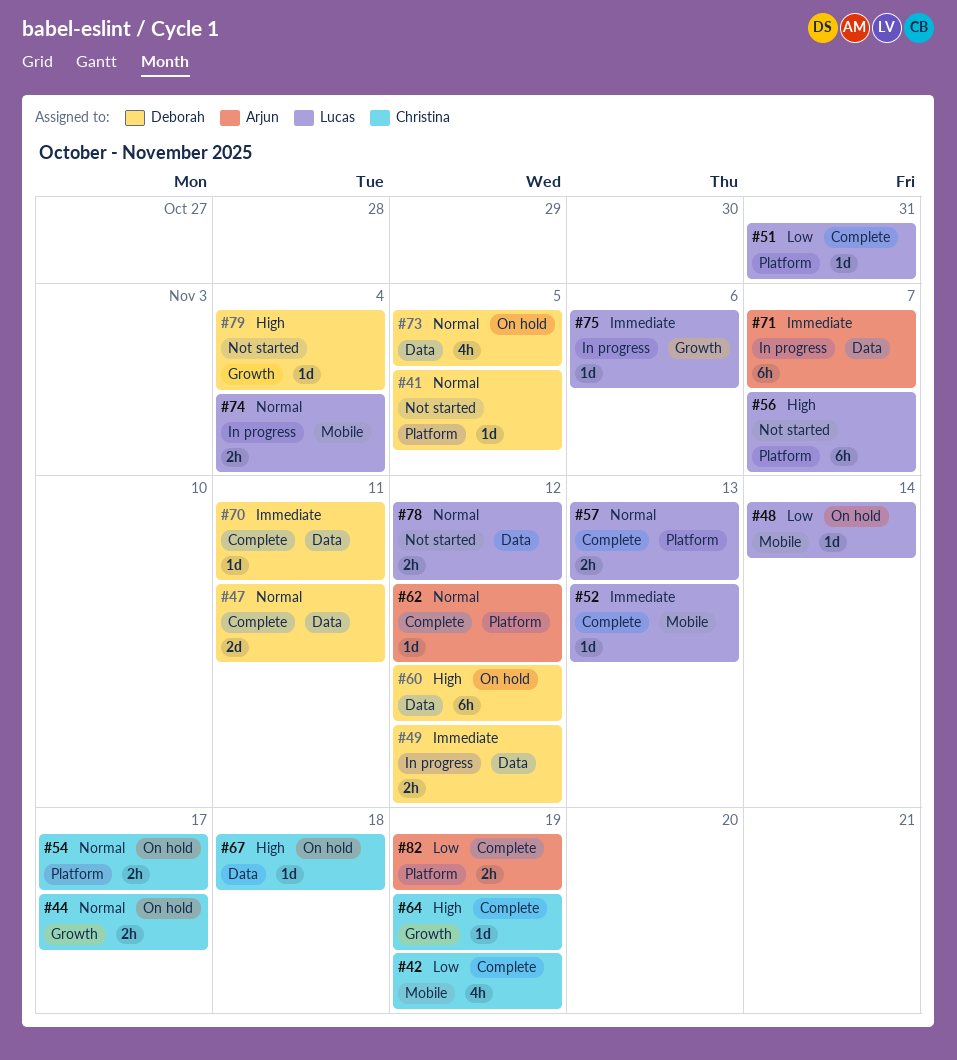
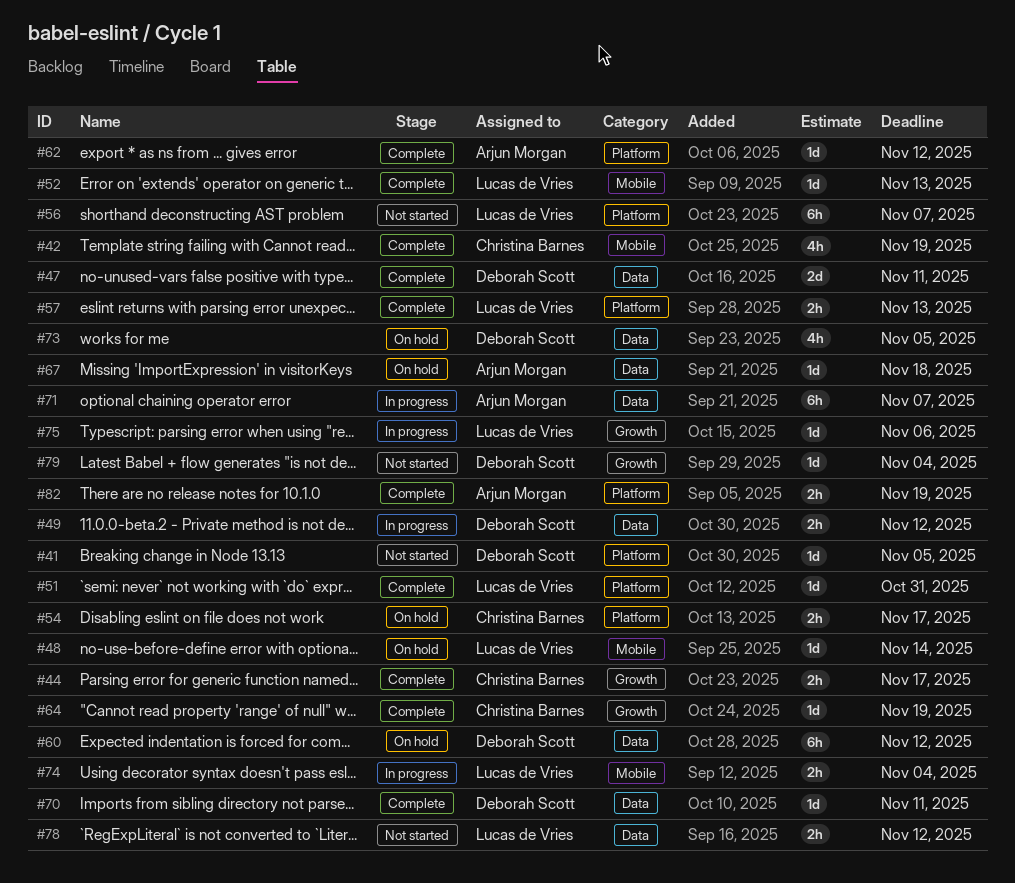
#44, status: On hold -> Complete
#67, owner: Christina Barnes -> Arjun Morgan

